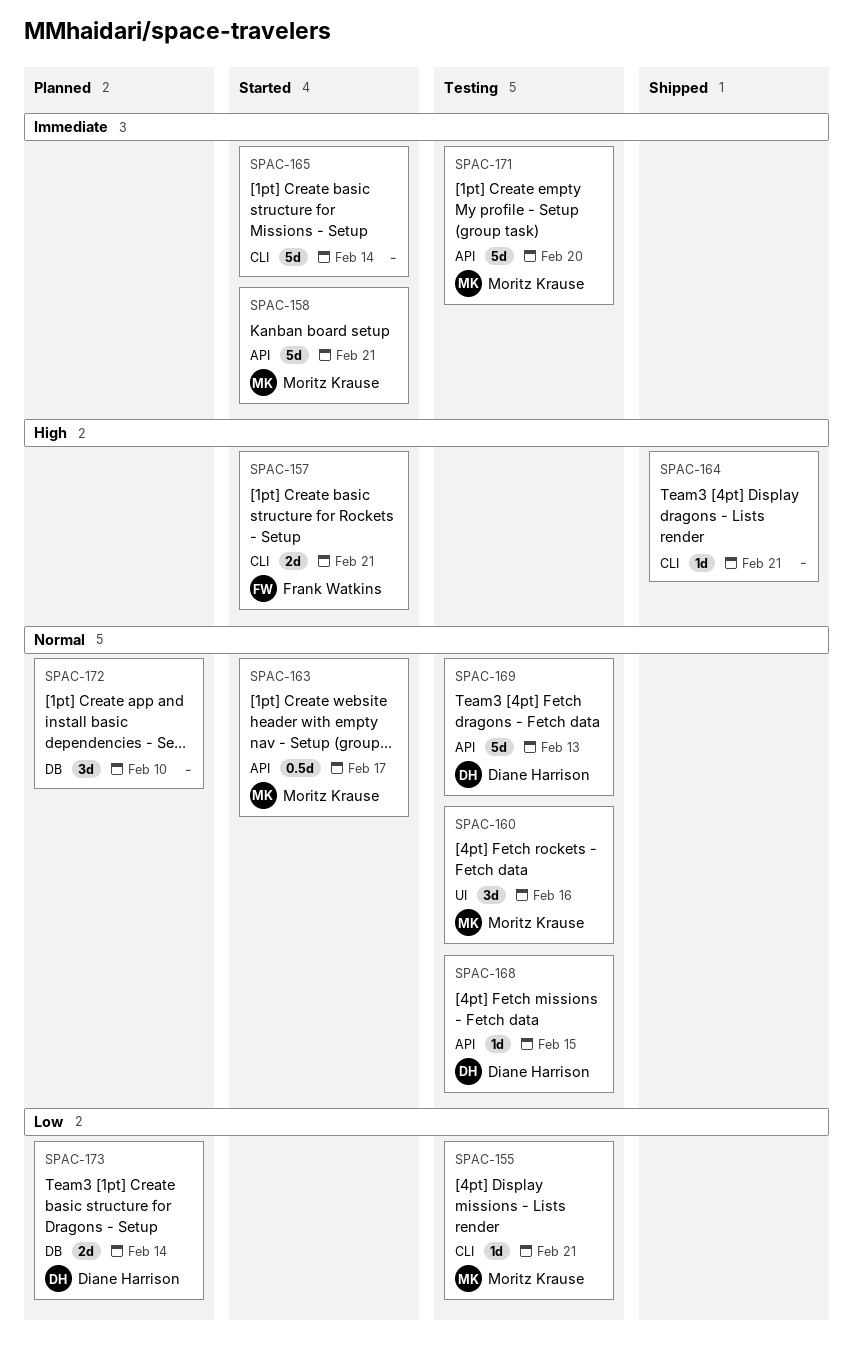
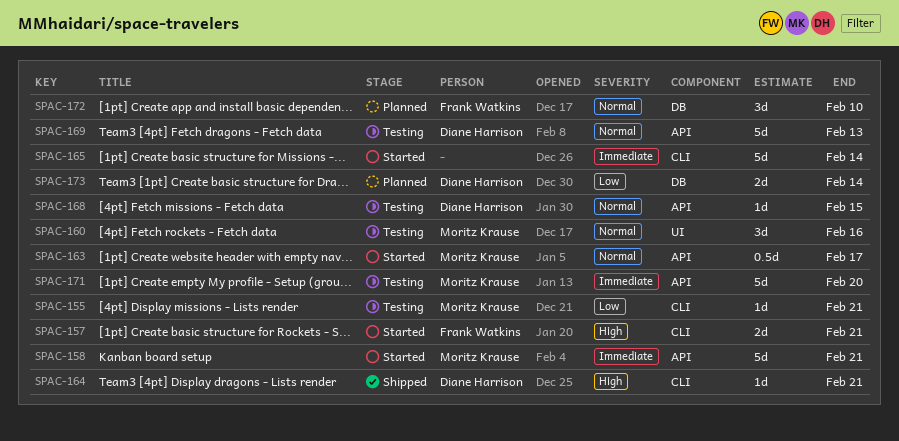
SPAC-164, owner: none -> Diane Harrison
SPAC-172, owner: none -> Frank Watkins

